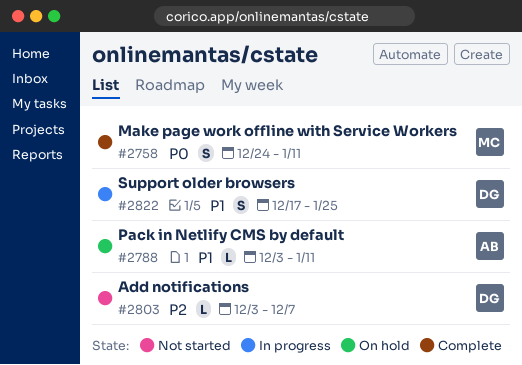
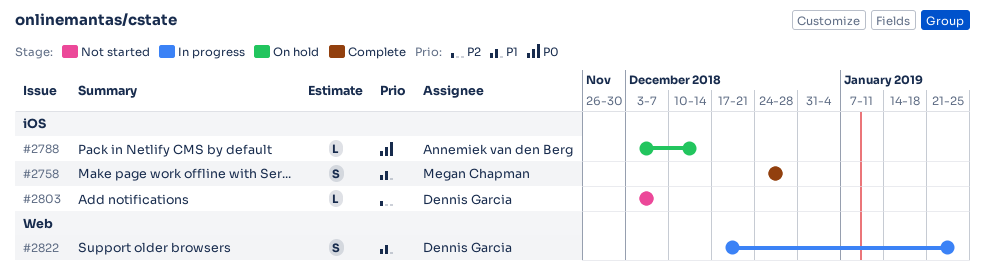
#2758, priority: P0 -> P1
#2758, due: Jan 11 -> Dec 28
#2788, priority: P1 -> P0
#2788, due: Jan 11 -> Dec 14

